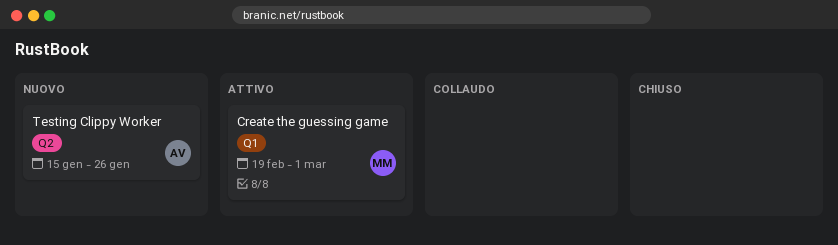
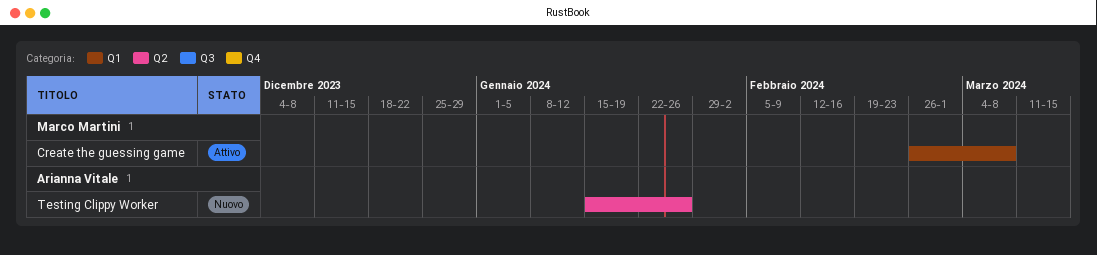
Create the guessing game, start: Feb 19 -> Feb 26
Create the guessing game, due: Mar 1 -> Mar 8

